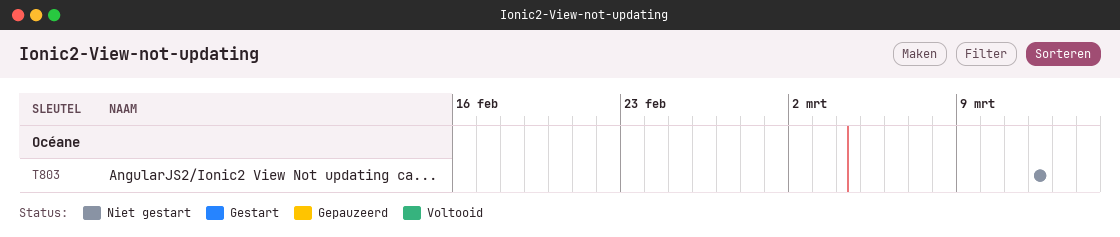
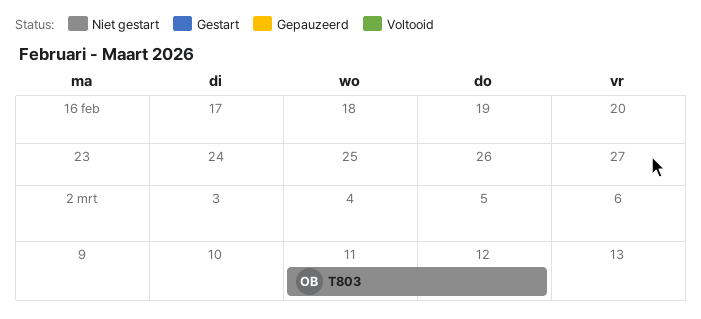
T803, start: Mar 12 -> Mar 11

